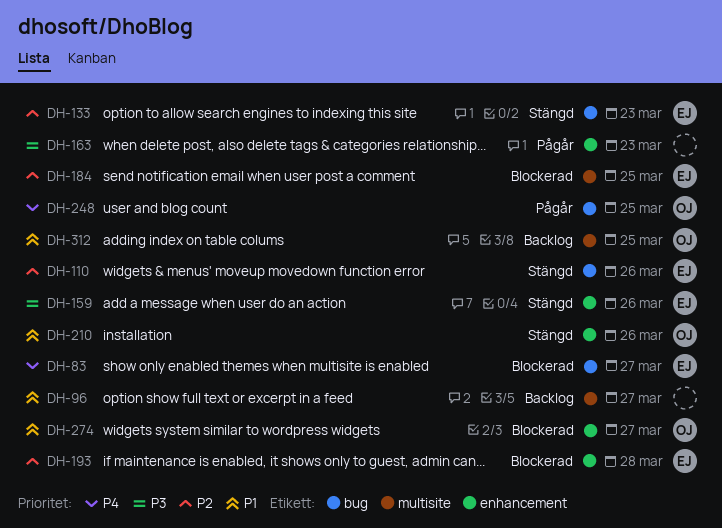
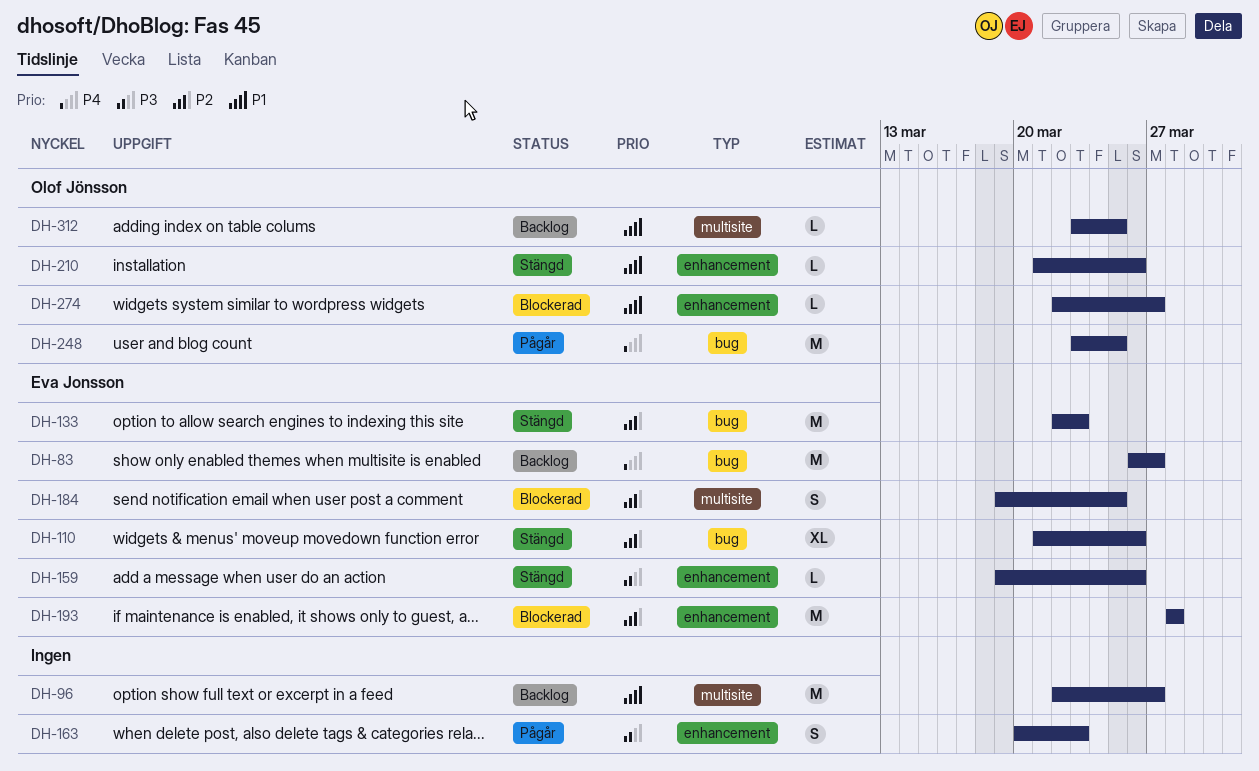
DH-83, status: Blockerad -> Backlog

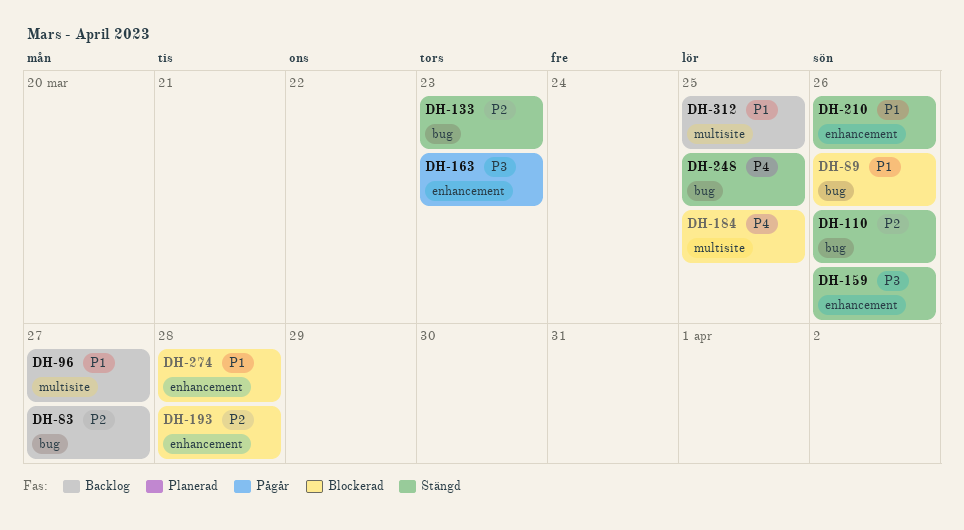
DH-83, priority: P4 -> P2
DH-89: none -> present
DH-184, priority: P2 -> P4
DH-248, status: Pågår -> Stängd
DH-274, due: Mar 27 -> Mar 28

